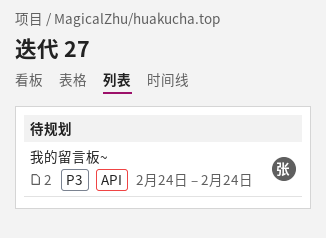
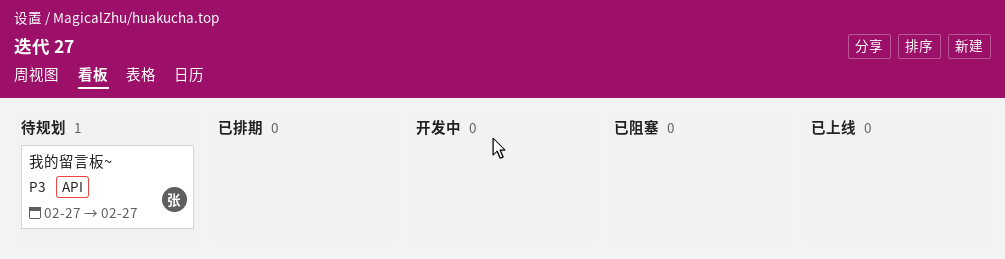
我的留言板~, start: Feb 24 -> Feb 27
我的留言板~, due: Feb 24 -> Feb 27

